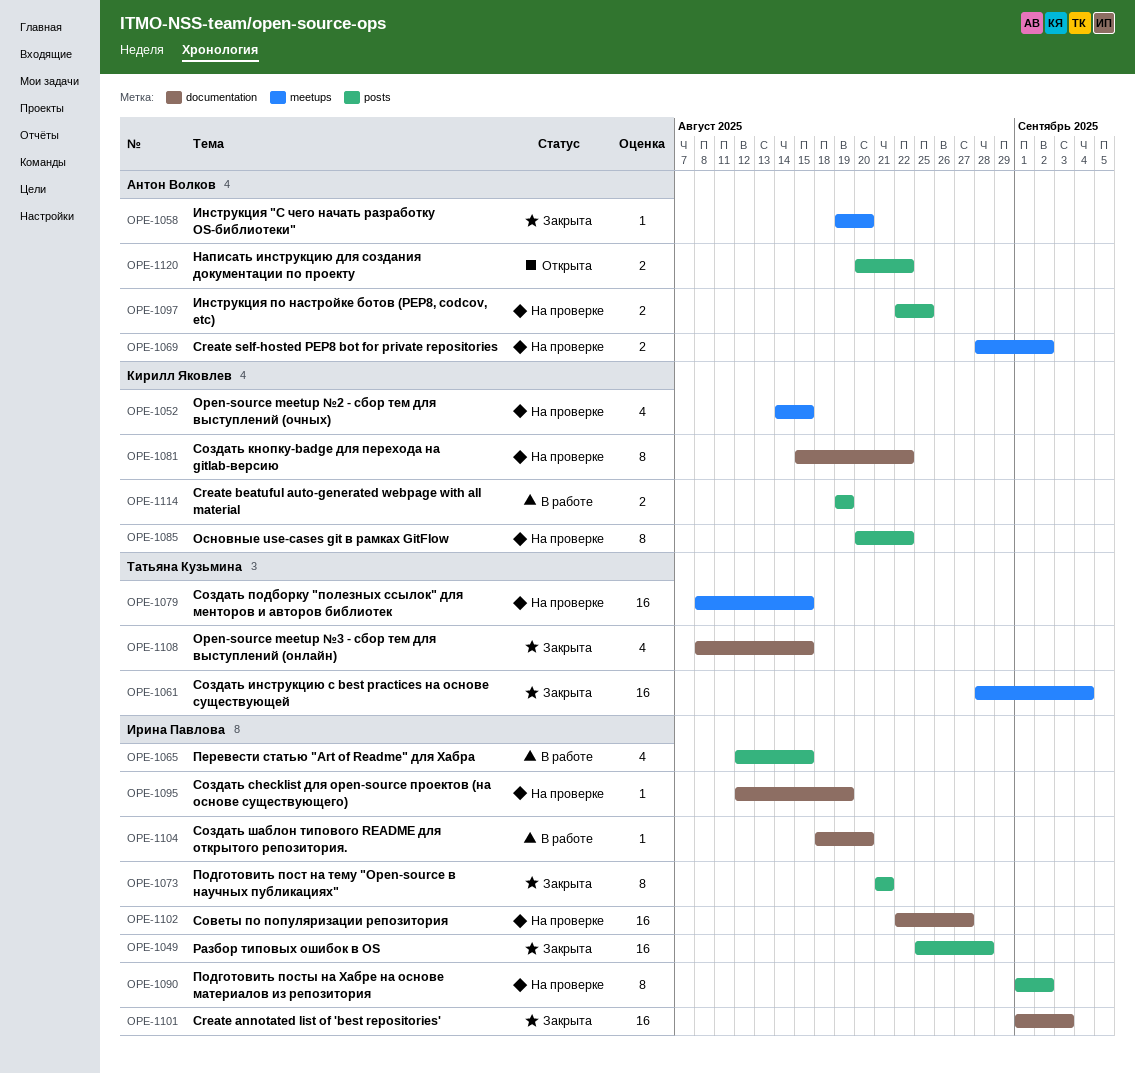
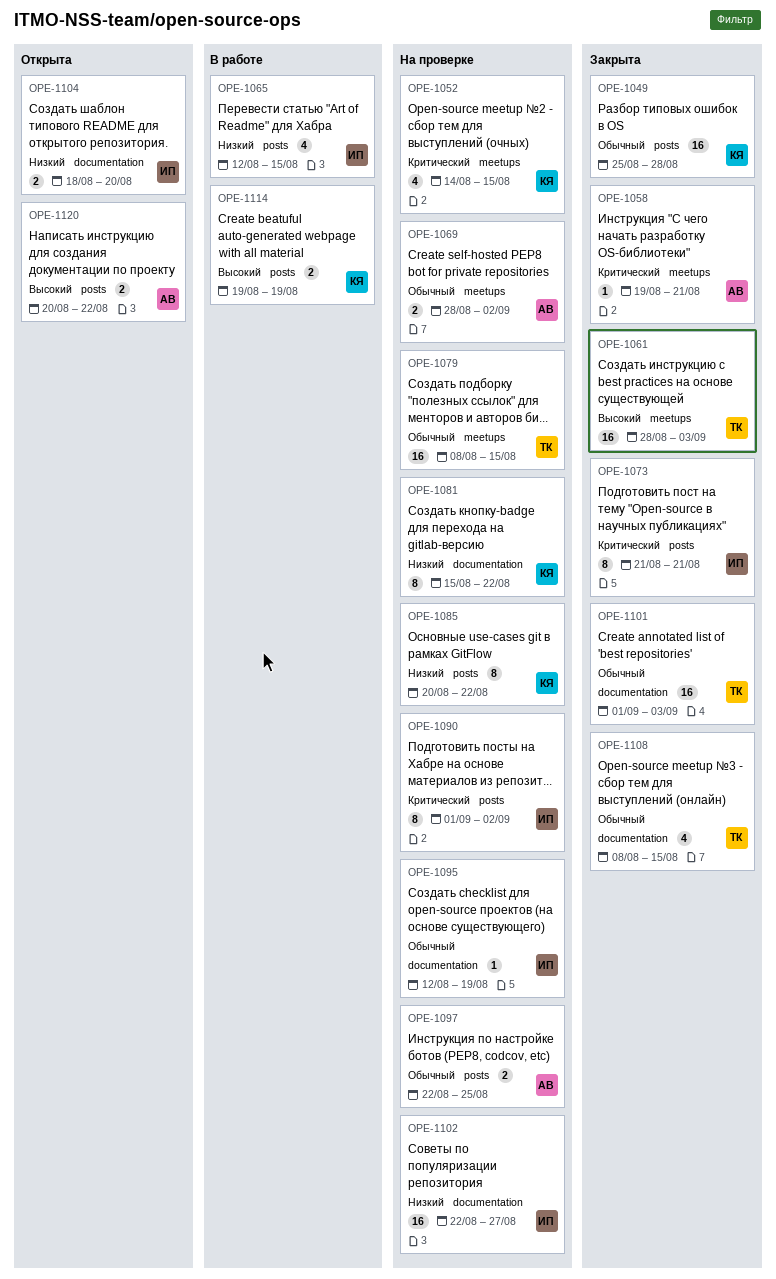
OPE-1049, owner: Ирина Павлова -> Кирилл Яковлев
OPE-1058, due: Aug 20 -> Aug 21
OPE-1061, due: Sep 4 -> Sep 3
OPE-1101, owner: Ирина Павлова -> Татьяна Кузьмина
OPE-1104, status: В работе -> Открыта
OPE-1104, estimate: 1 -> 2

